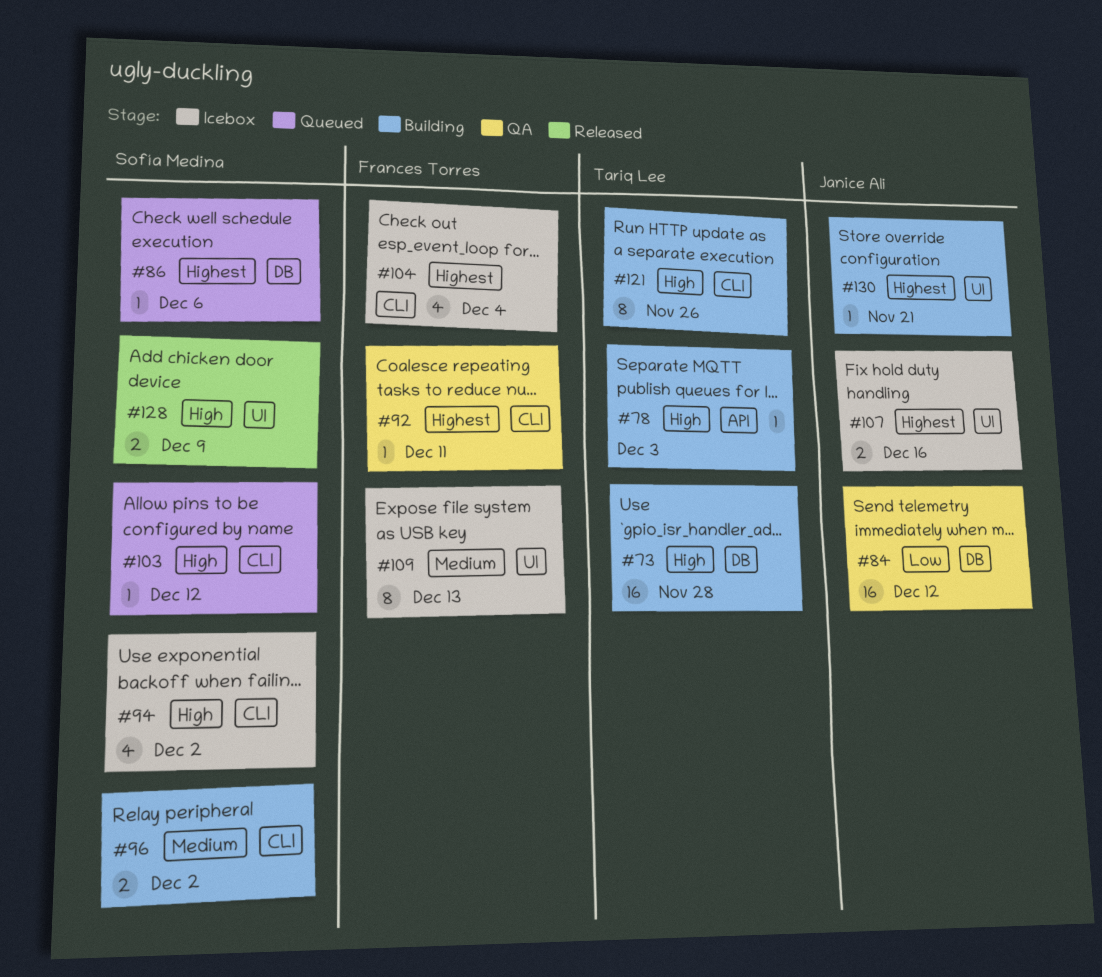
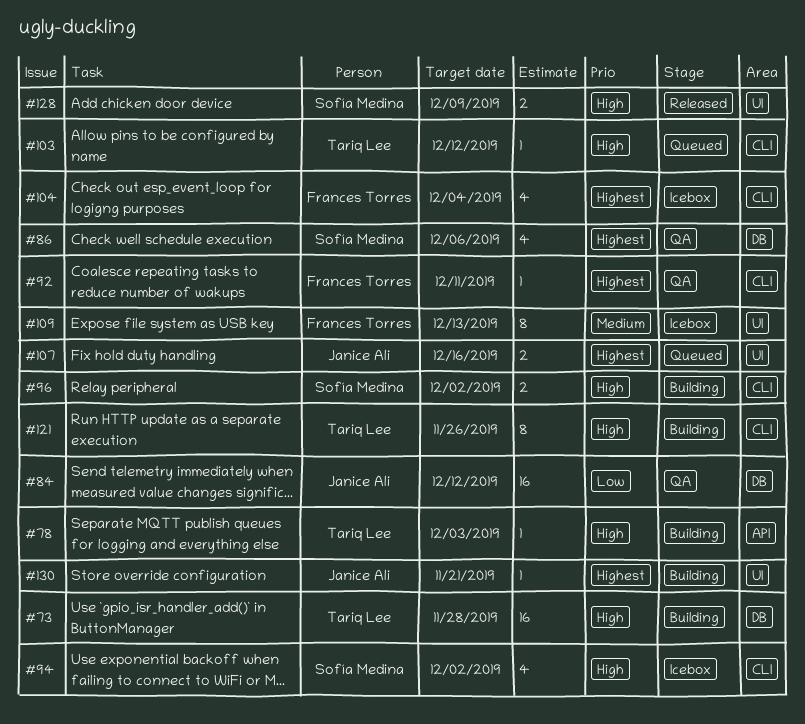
#86, status: Queued -> QA
#86, estimate: 1 -> 4
#96, priority: Medium -> High
#103, owner: Sofía Medina -> Tariq Lee
#107, status: Icebox -> Queued

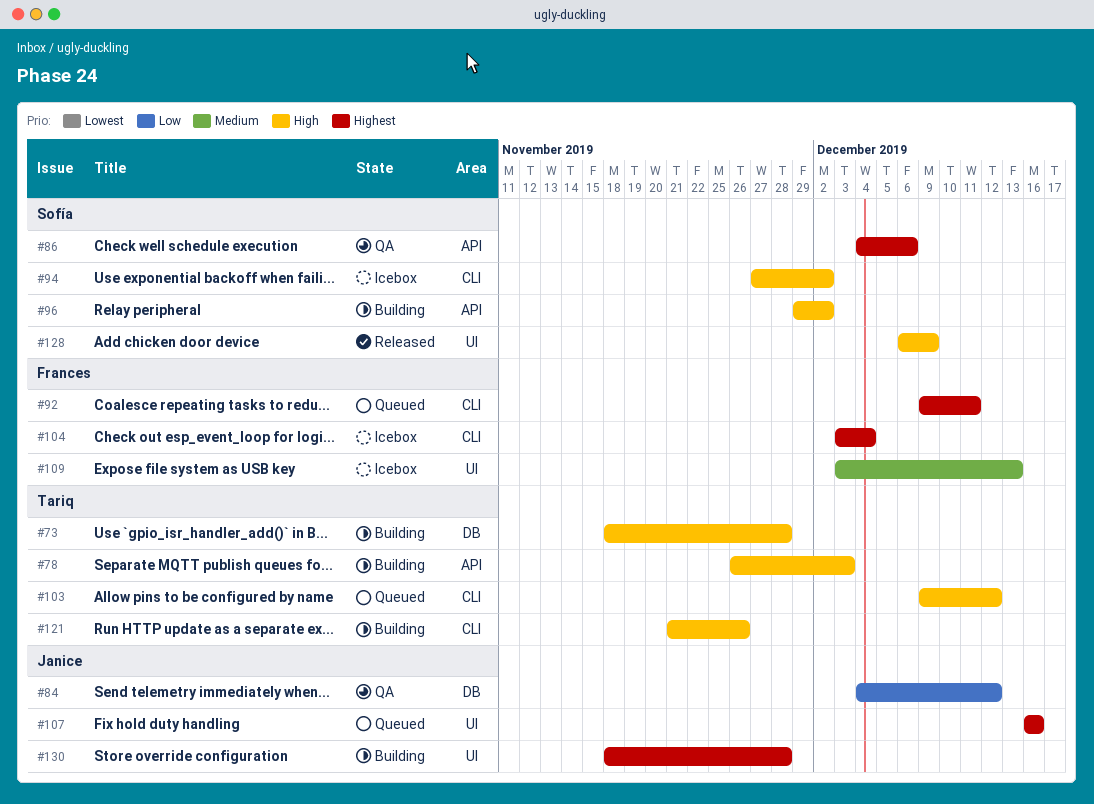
#86, label: DB -> API
#92, status: QA -> Queued
#96, label: CLI -> API
#130, due: Nov 21 -> Nov 28

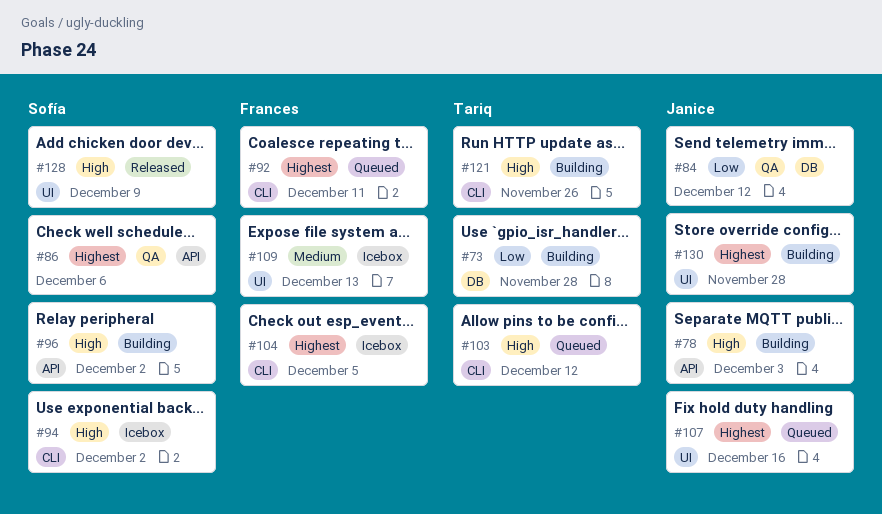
#73, priority: High -> Low
#78, owner: Tariq -> Janice
#104, due: Dec 4 -> Dec 5

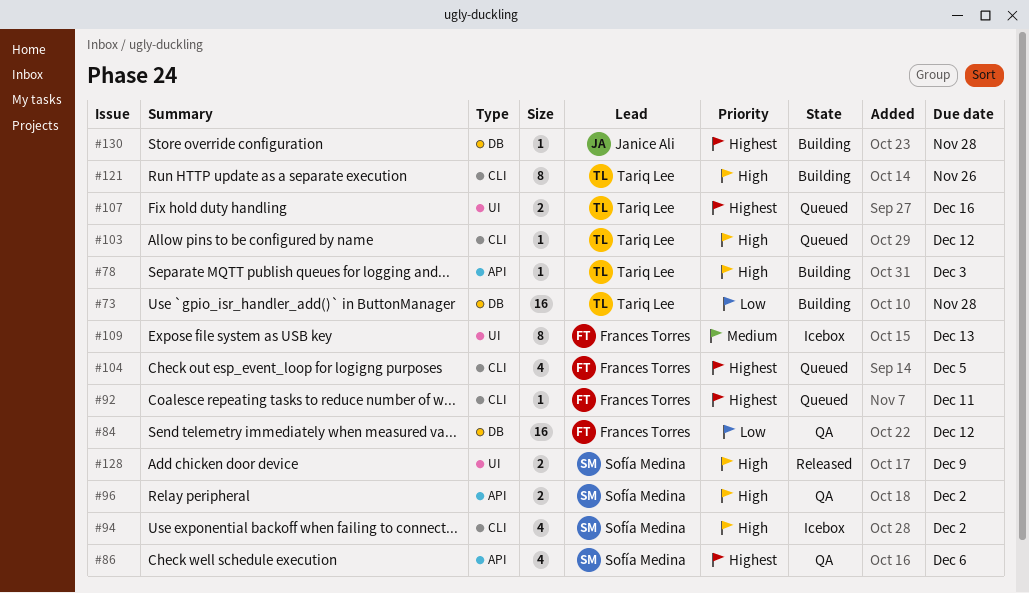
#78, owner: Janice Ali -> Tariq Lee
#84, owner: Janice Ali -> Frances Torres
#96, status: Building -> QA
#104, status: Icebox -> Queued
#107, owner: Janice Ali -> Tariq Lee
#130, label: UI -> DB

